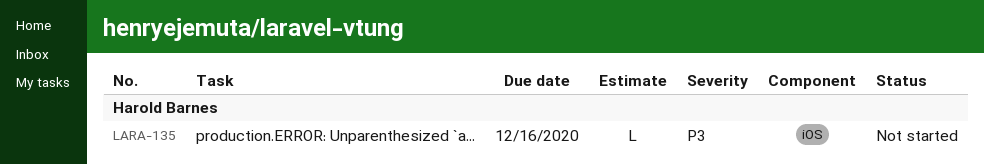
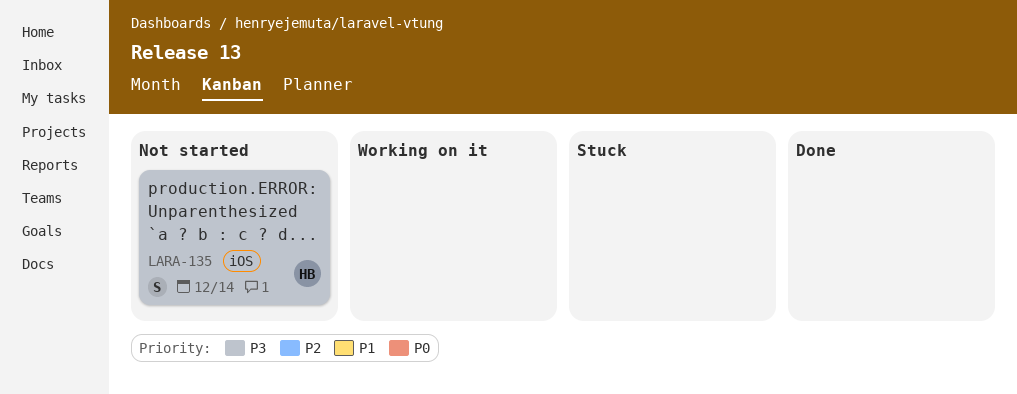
LARA-135, estimate: L -> S
LARA-135, due: Dec 16 -> Dec 14

